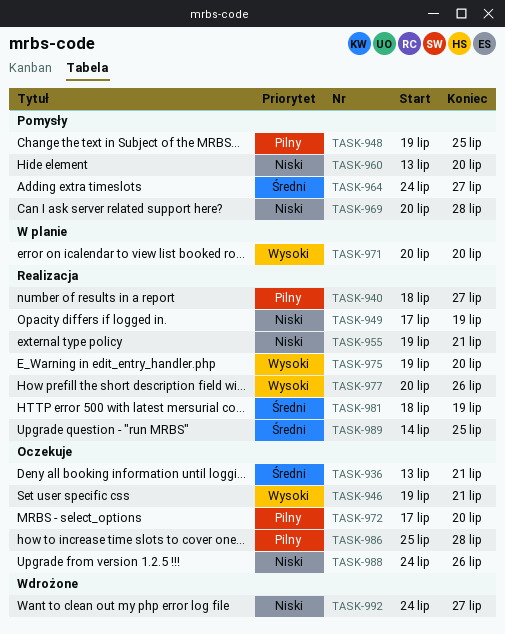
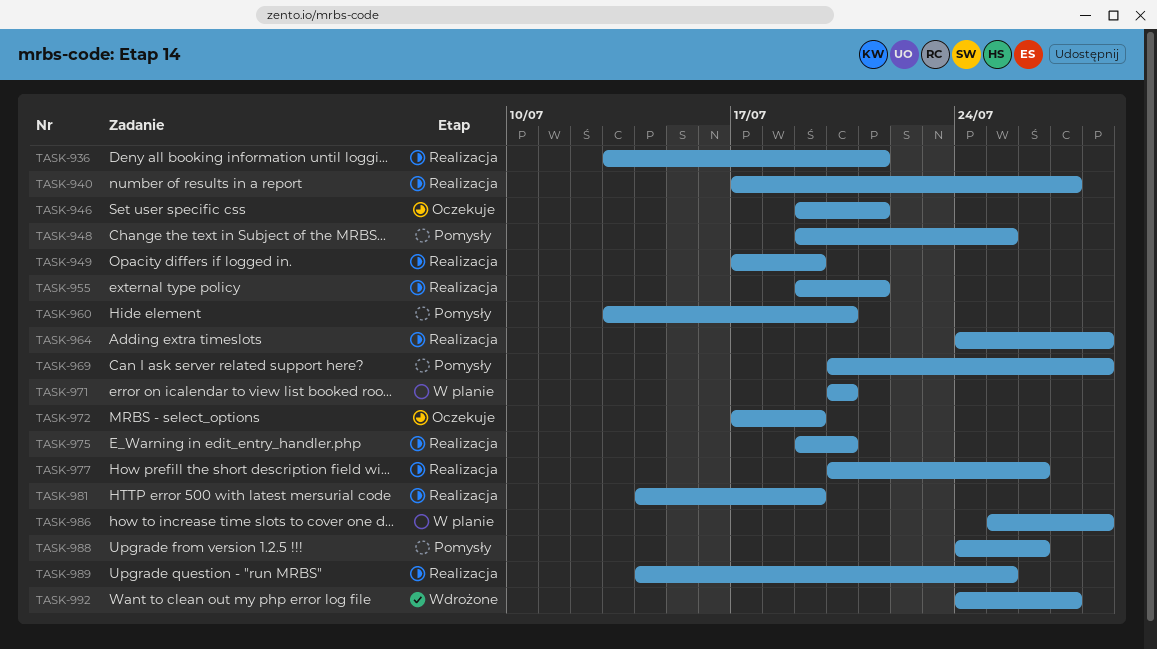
TASK-936, status: Oczekuje -> Realizacja
TASK-940, start: Jul 18 -> Jul 17
TASK-964, status: Pomysły -> Realizacja
TASK-964, due: Jul 27 -> Jul 28
TASK-972, due: Jul 20 -> Jul 19
TASK-981, start: Jul 18 -> Jul 14
TASK-986, status: Oczekuje -> W planie
TASK-988, status: Oczekuje -> Pomysły

